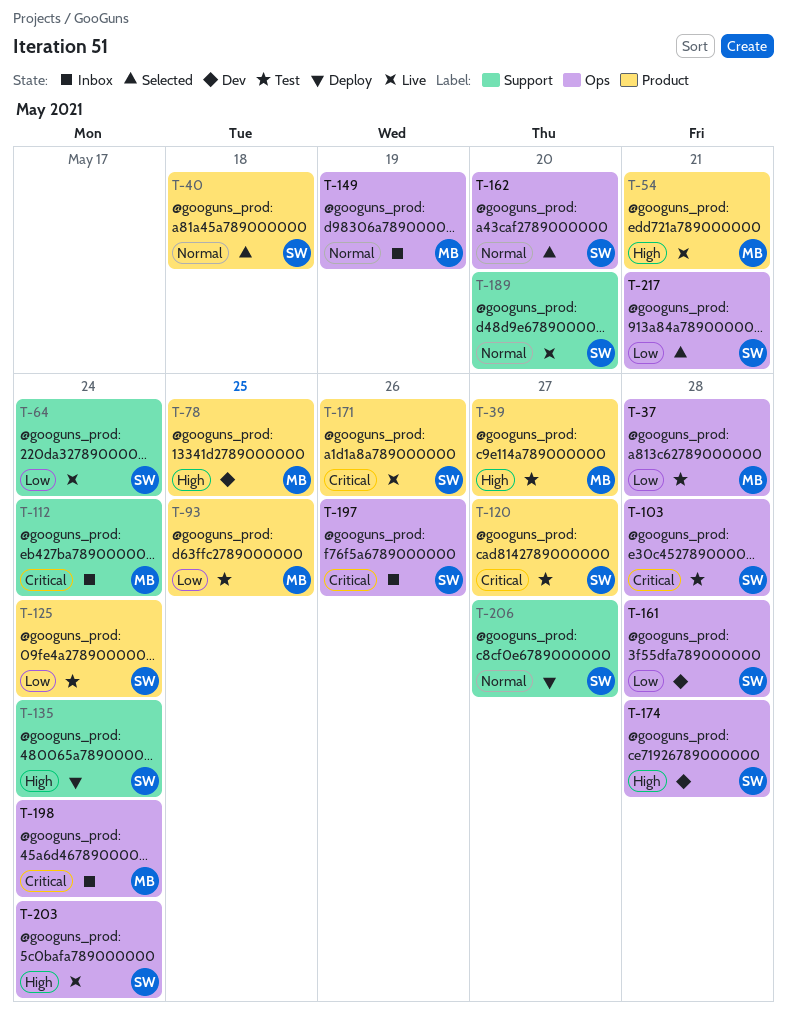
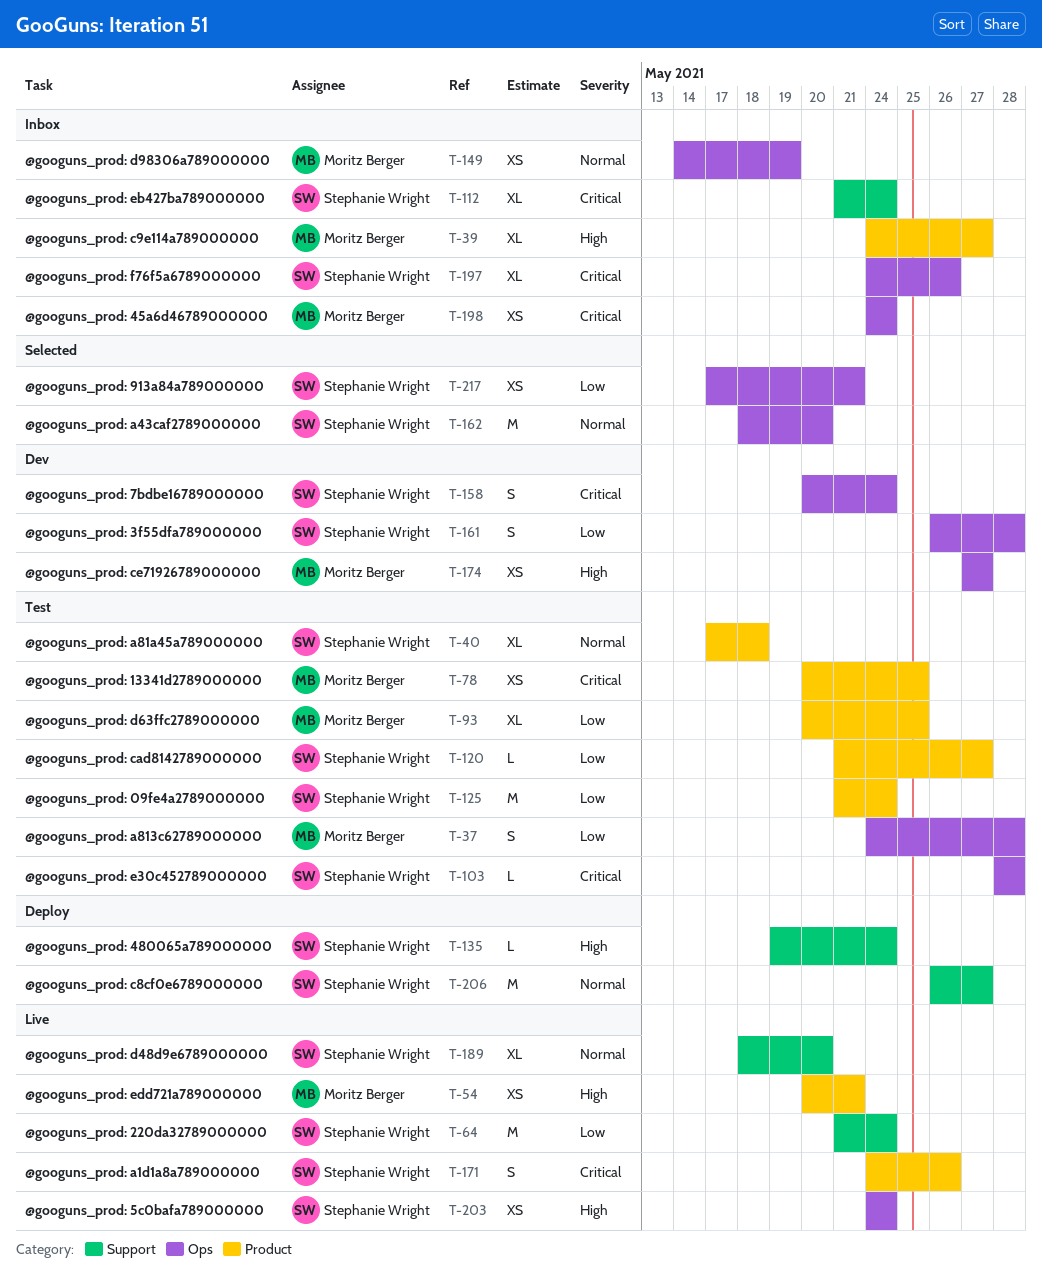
T-39, status: Test -> Inbox
T-40, status: Selected -> Test
T-78, status: Dev -> Test
T-78, priority: High -> Critical
T-112, owner: Moritz Berger -> Stephanie Wright
T-120, priority: Critical -> Low
T-158: none -> present
T-174, owner: Stephanie Wright -> Moritz Berger
T-174, due: May 28 -> May 27

